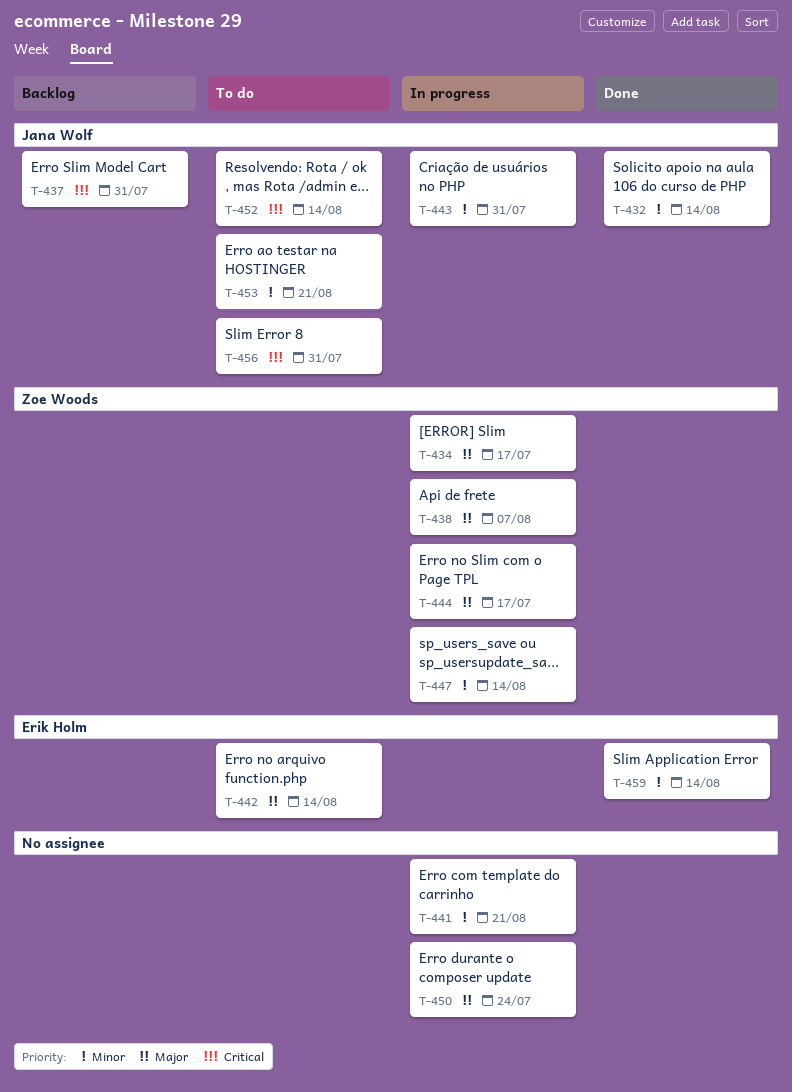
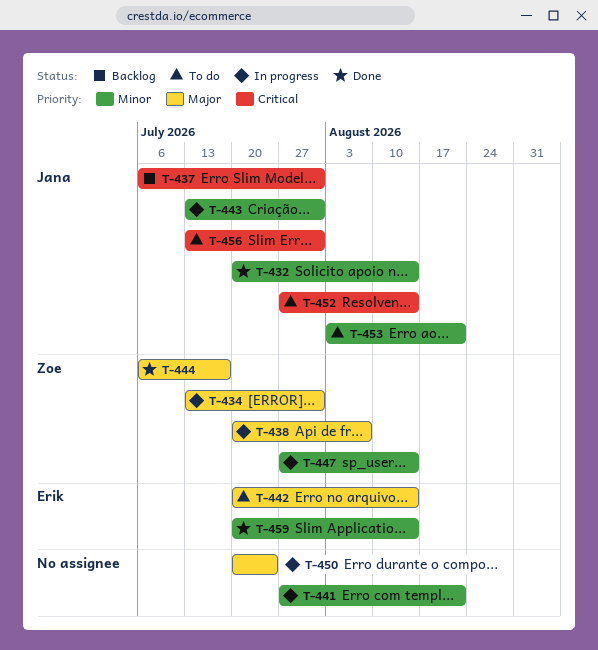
T-434, due: Jul 17 -> Jul 31
T-444, status: In progress -> Done

